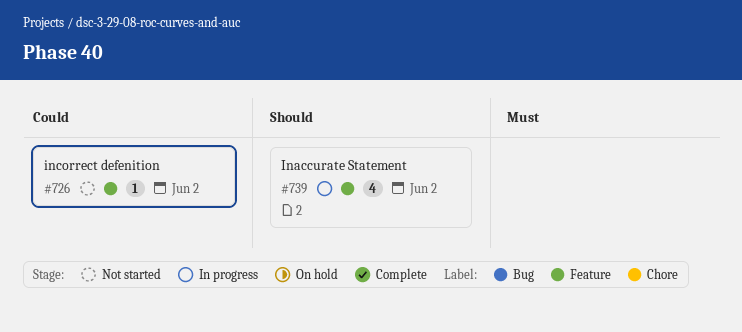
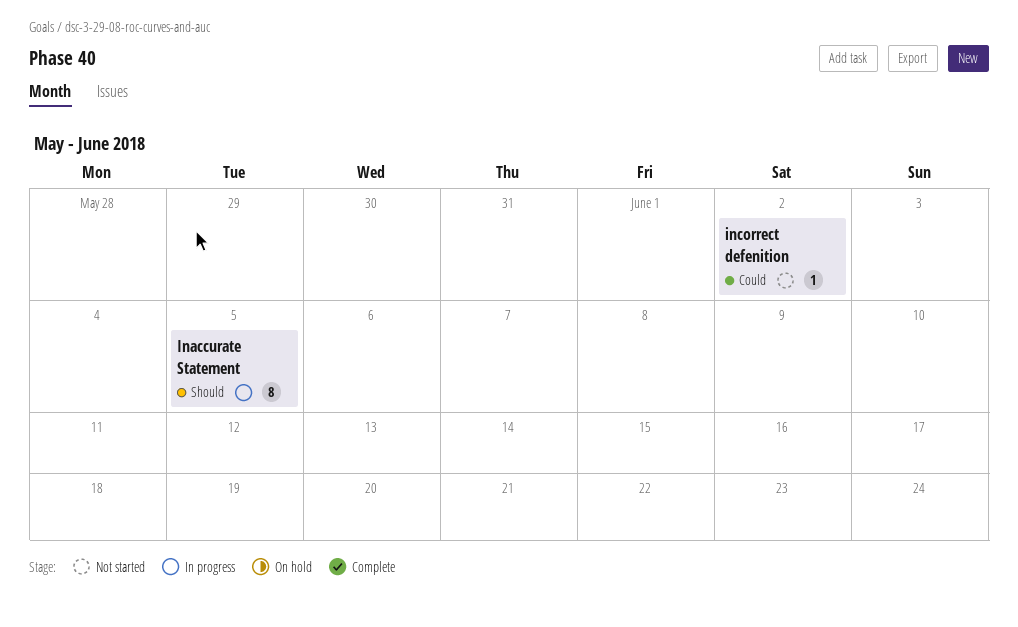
Inaccurate Statement, estimate: 4 -> 8
Inaccurate Statement, due: Jun 2 -> Jun 5

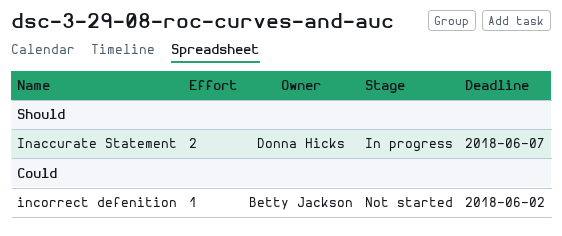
Inaccurate Statement, estimate: 8 -> 2
Inaccurate Statement, due: Jun 5 -> Jun 7

